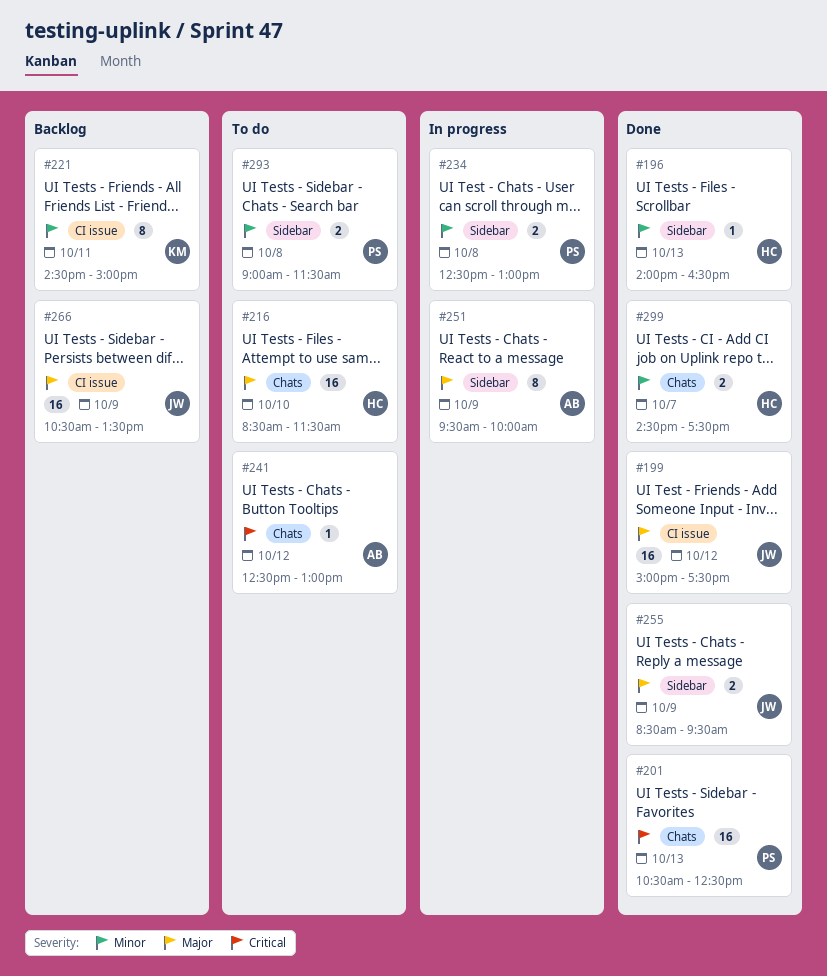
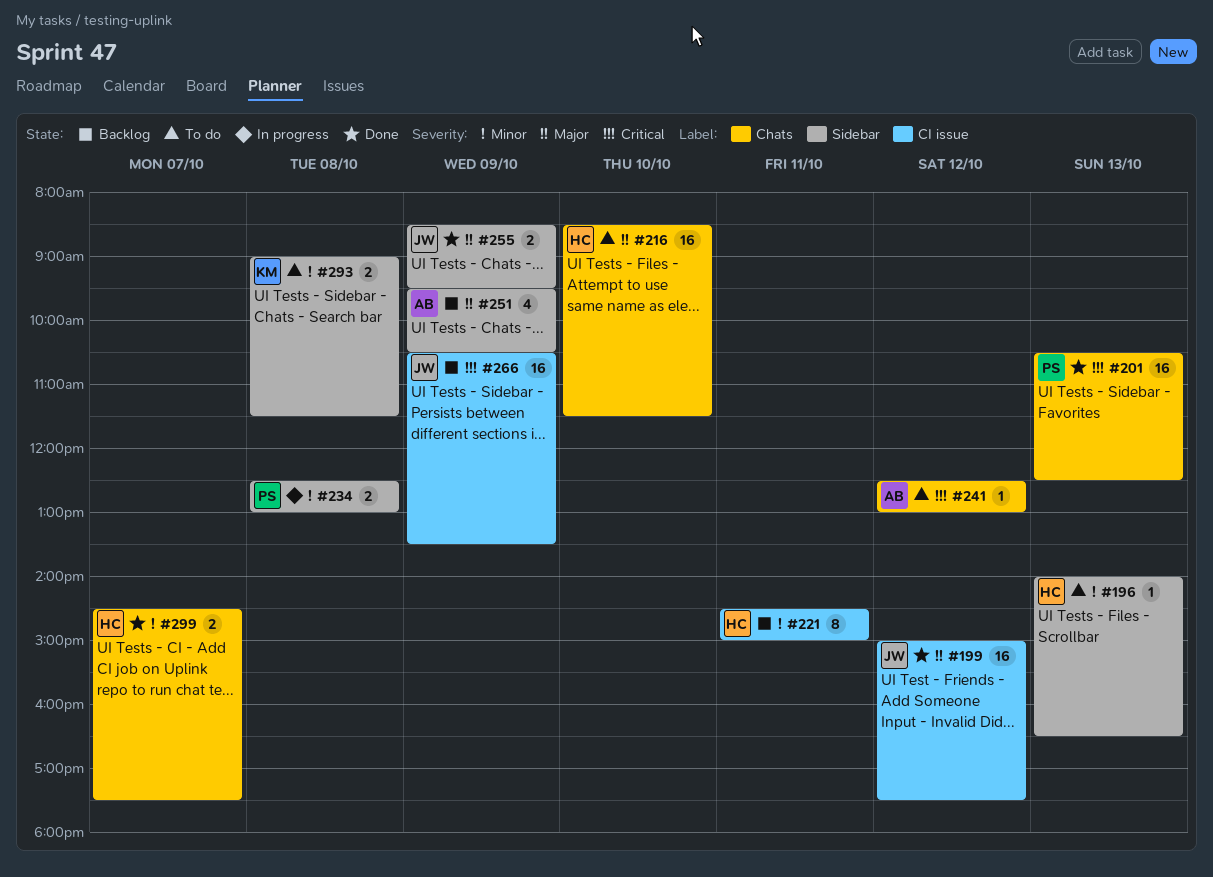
#196, status: Done -> To do
#221, owner: KM -> HC
#251, status: In progress -> Backlog
#251, estimate: 8 -> 4
#251, ends: 10:00 -> 10:30
#266, priority: Major -> Critical
#293, owner: PS -> KM

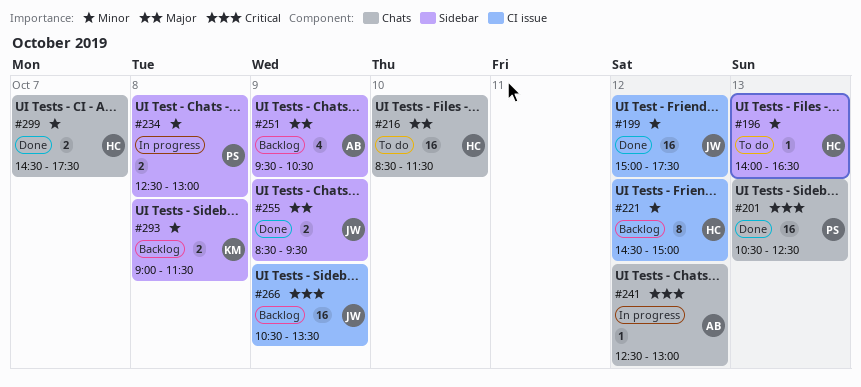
#199, priority: Major -> Minor
#221, day: Oct 11 -> Oct 12
#241, status: To do -> In progress
#293, status: To do -> Backlog

